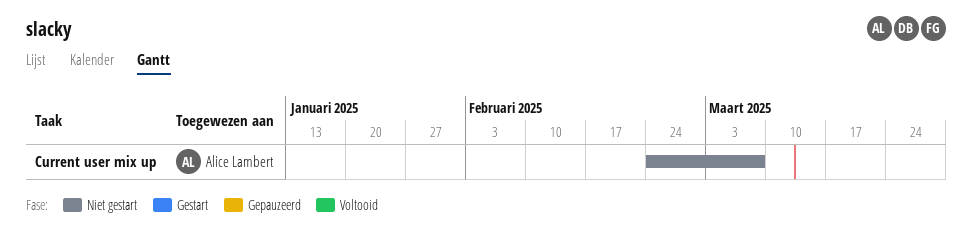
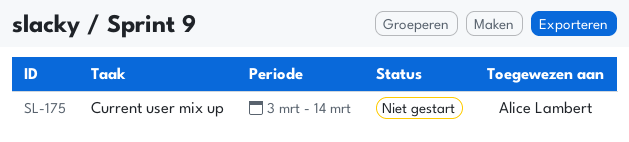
Current user mix up, start: Feb 24 -> Mar 3
Current user mix up, due: Mar 7 -> Mar 14

